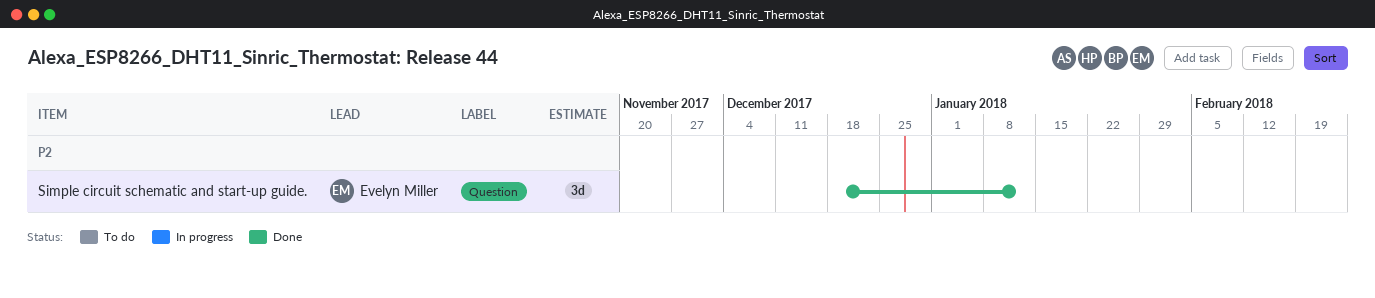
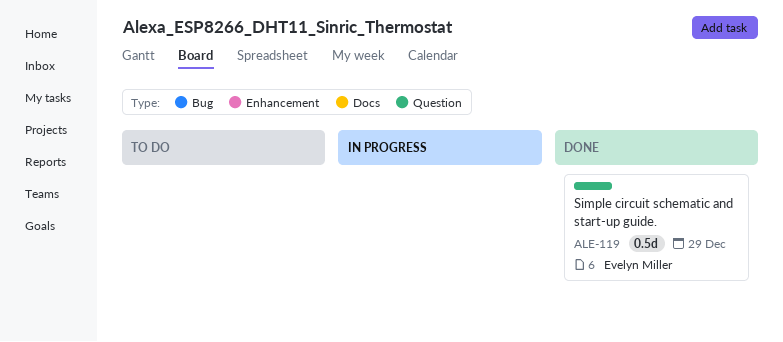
Simple circuit schematic and start-up guide., estimate: 3d -> 0.5d
Simple circuit schematic and start-up guide., due: Jan 12 -> Dec 29

